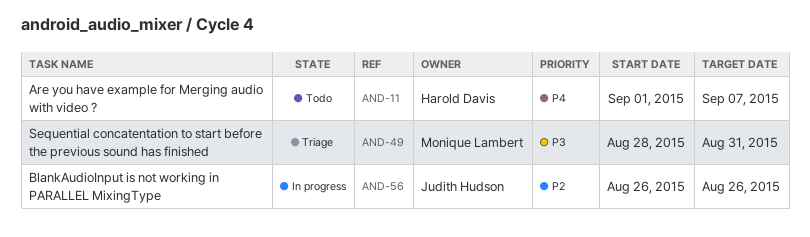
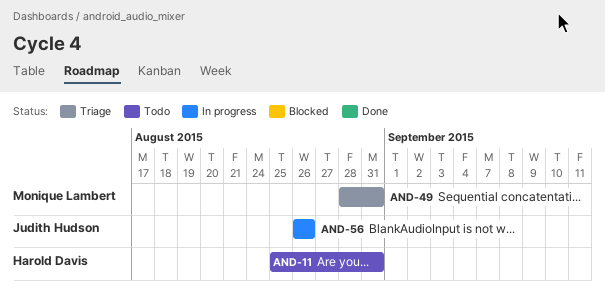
AND-11, start: Sep 1 -> Aug 25
AND-11, due: Sep 7 -> Aug 31

